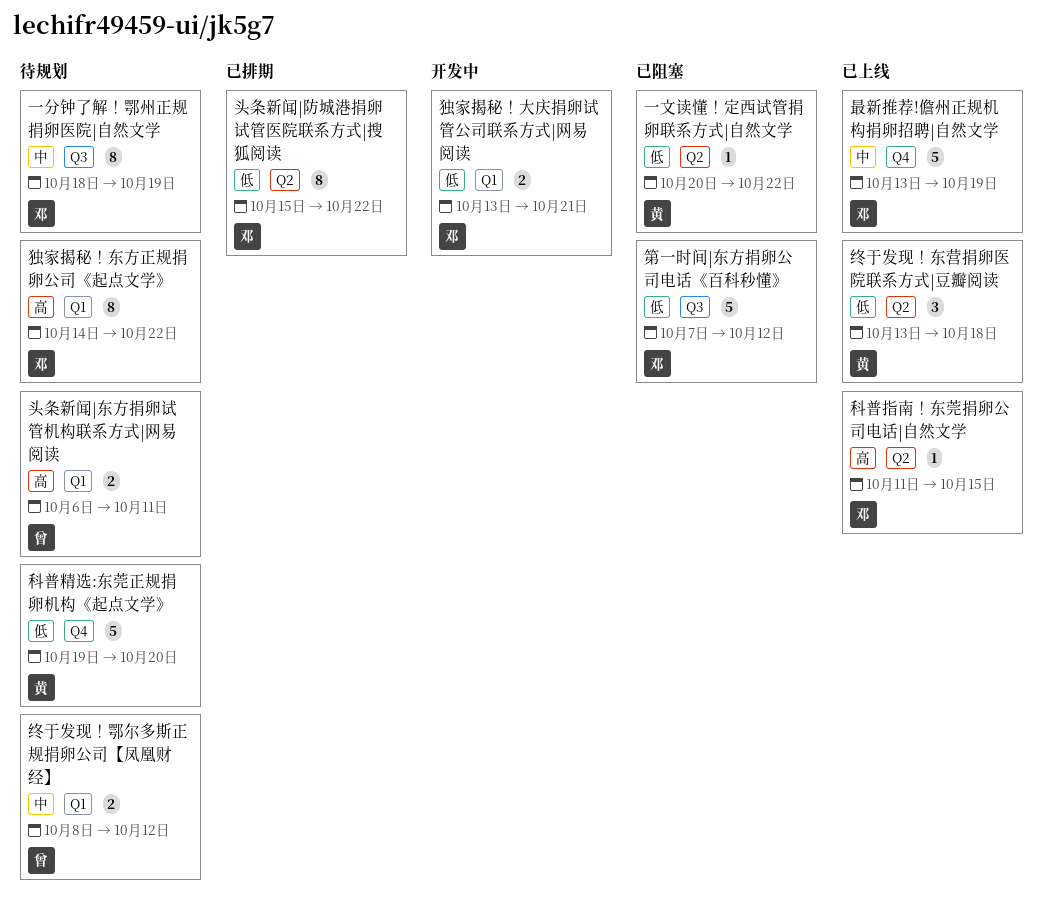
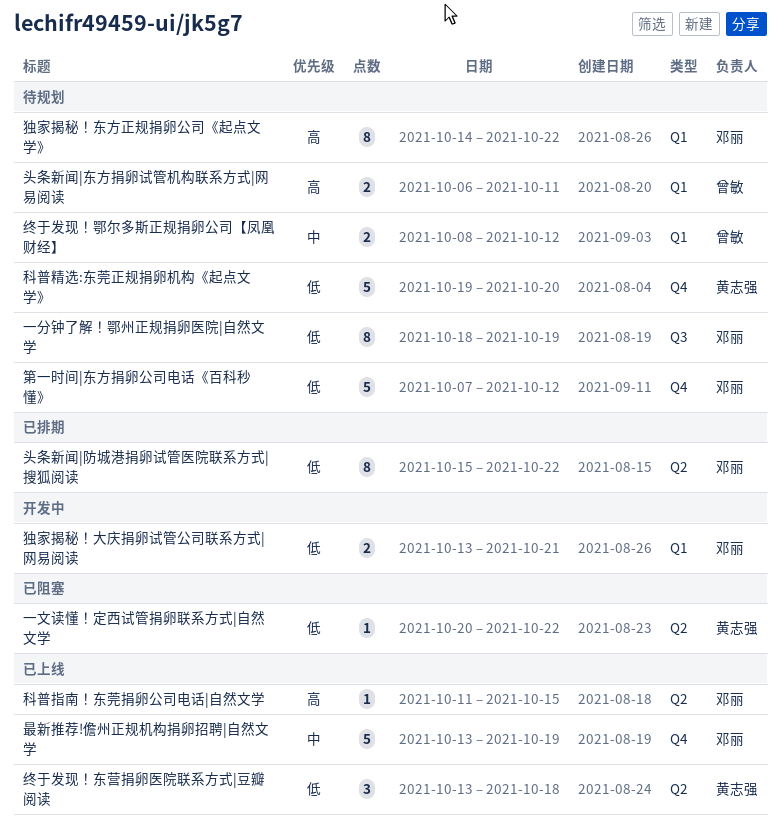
一分钟了解！鄂州正规捐卵医院|自然文学, priority: 中 -> 低
第一时间|东方捐卵公司电话《百科秒懂》, status: 已阻塞 -> 待规划
第一时间|东方捐卵公司电话《百科秒懂》, label: Q3 -> Q4

